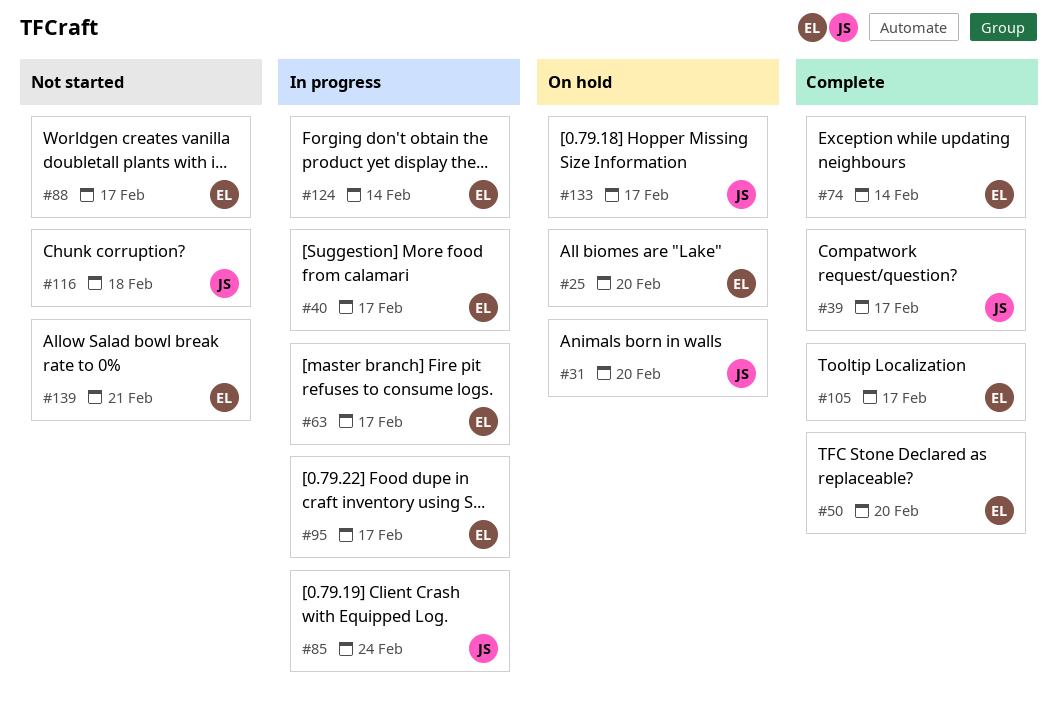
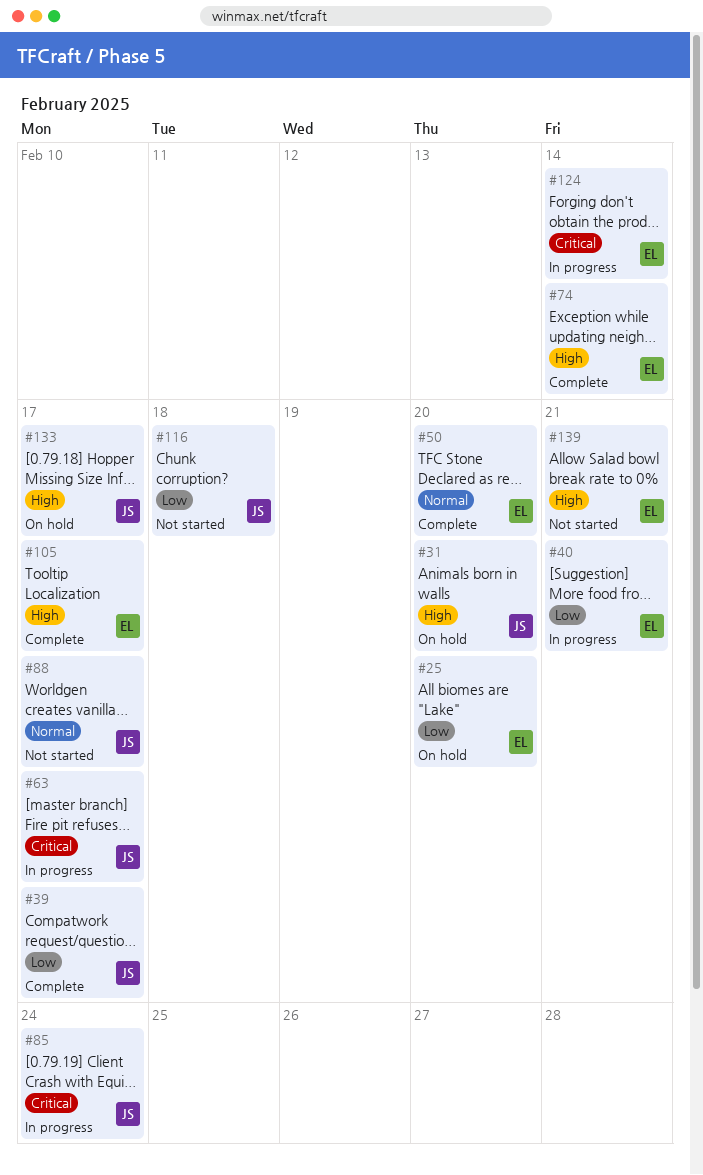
#40, due: Feb 17 -> Feb 21
#63, owner: EL -> JS
#88, owner: EL -> JS
#95: present -> none

